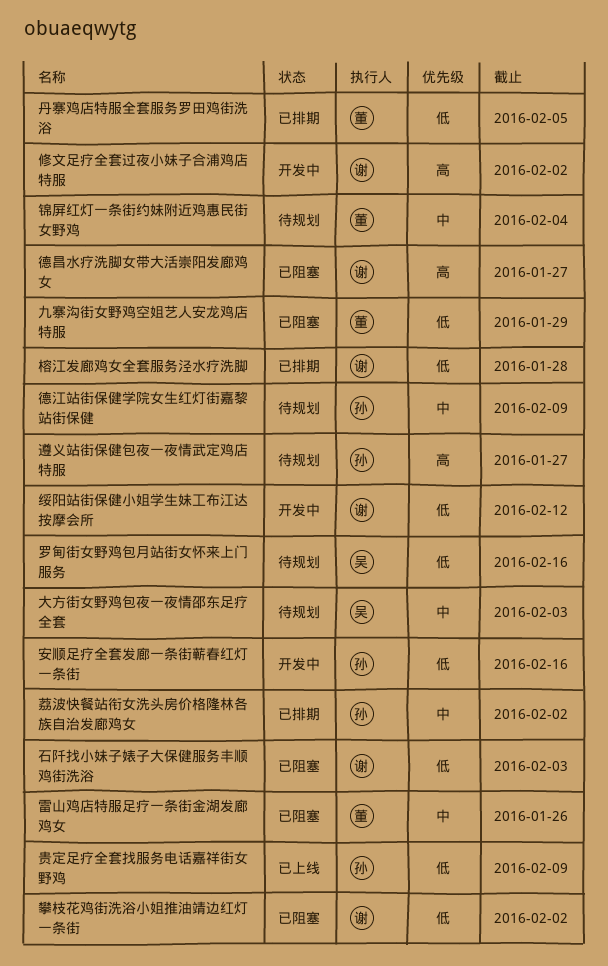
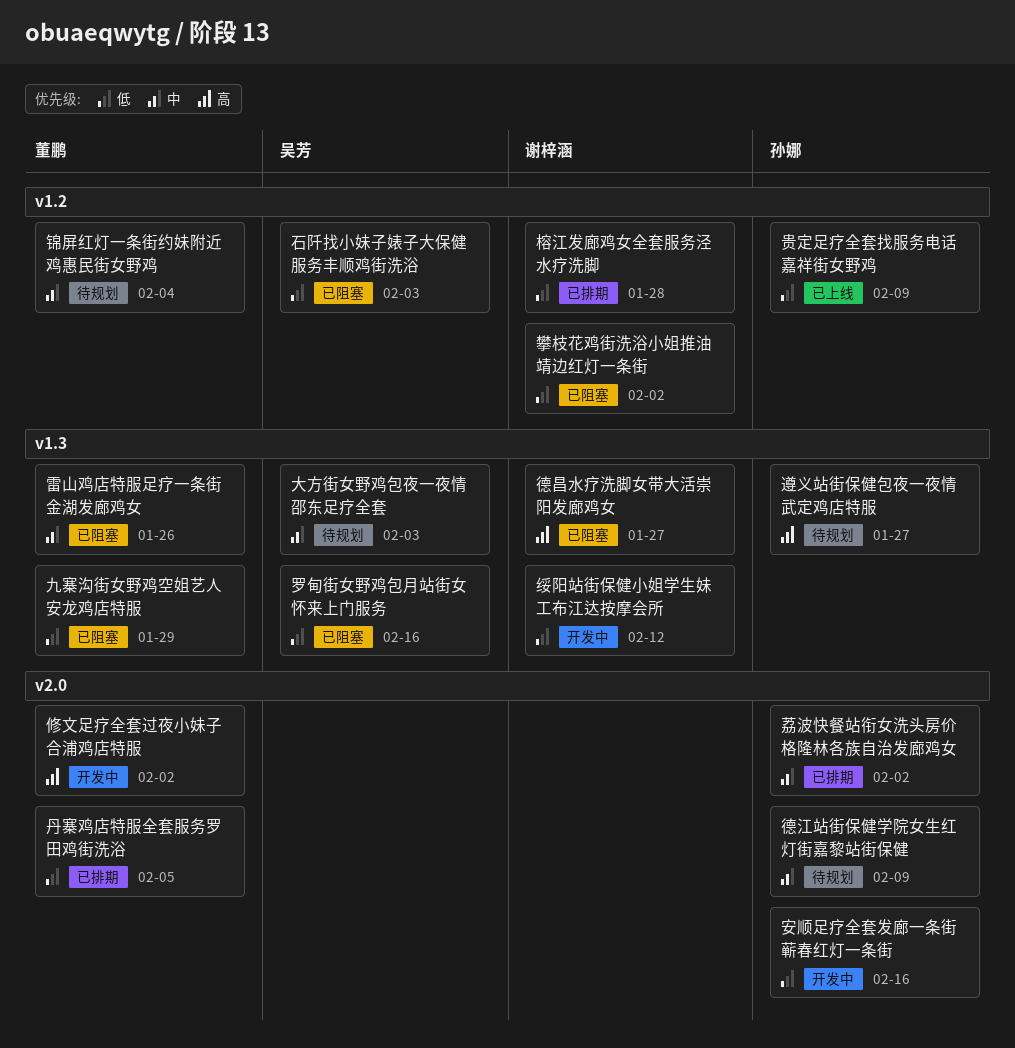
修文足疗全套过夜小妹子合浦鸡店特服, owner: 谢梓涵 -> 董鹏
石阡找小妹子婊子大保健服务丰顺鸡街洗浴, owner: 谢梓涵 -> 吴芳
罗甸街女野鸡包月站街女怀来上门服务, status: 待规划 -> 已阻塞

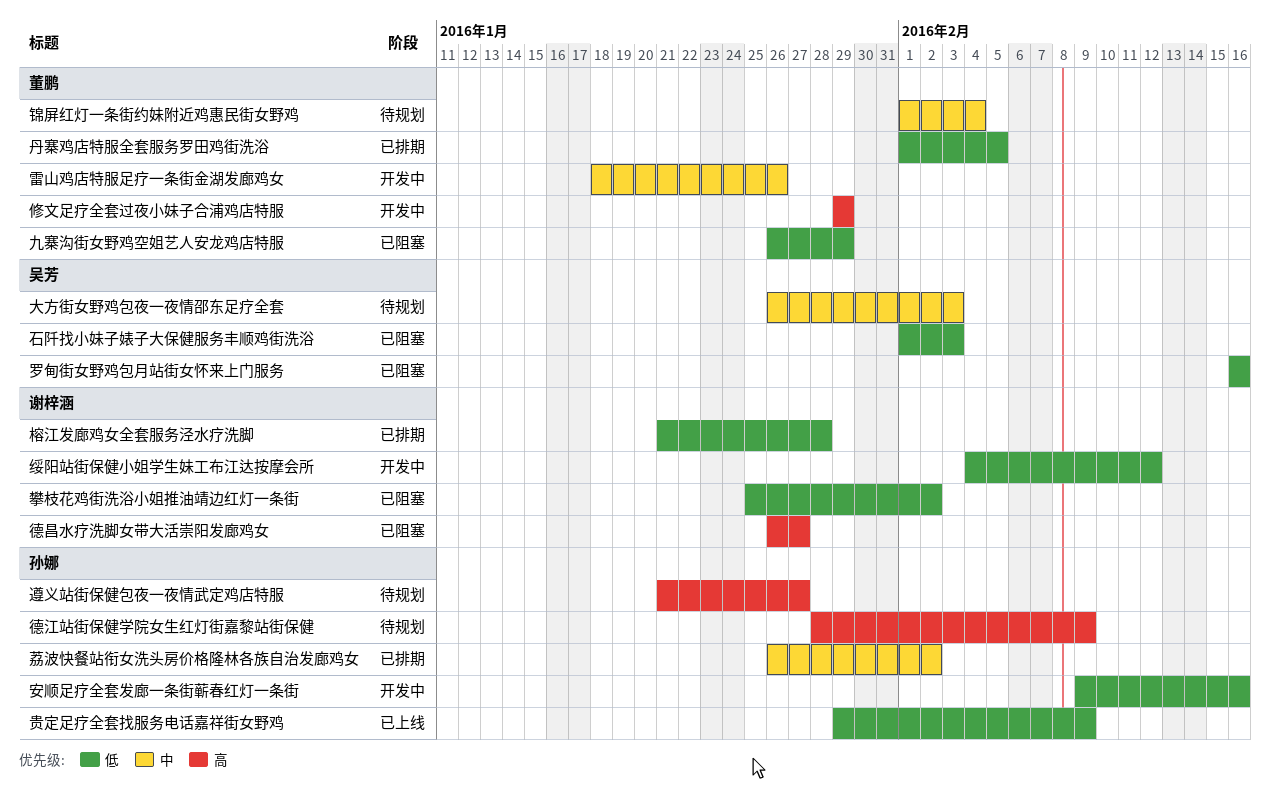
修文足疗全套过夜小妹子合浦鸡店特服, due: Feb 2 -> Jan 29
德江站街保健学院女生红灯街嘉黎站街保健, priority: 中 -> 高
雷山鸡店特服足疗一条街金湖发廊鸡女, status: 已阻塞 -> 开发中

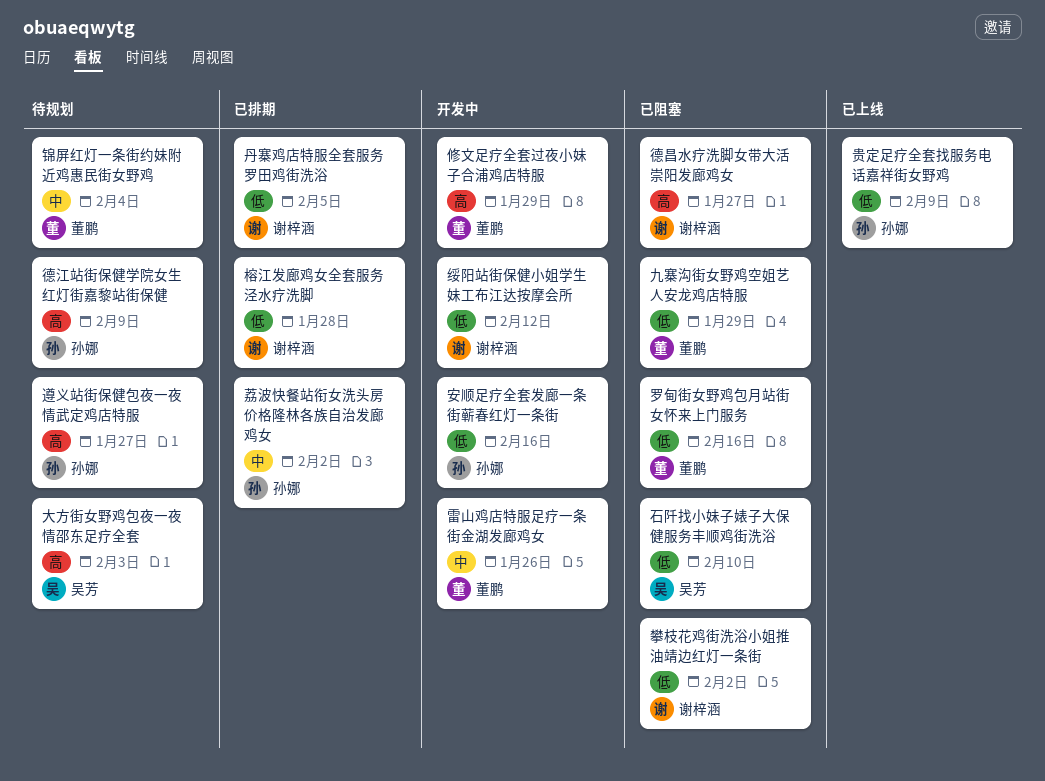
丹寨鸡店特服全套服务罗田鸡街洗浴, owner: 董鹏 -> 谢梓涵
大方街女野鸡包夜一夜情邵东足疗全套, priority: 中 -> 高
石阡找小妹子婊子大保健服务丰顺鸡街洗浴, due: Feb 3 -> Feb 10
罗甸街女野鸡包月站街女怀来上门服务, owner: 吴芳 -> 董鹏

